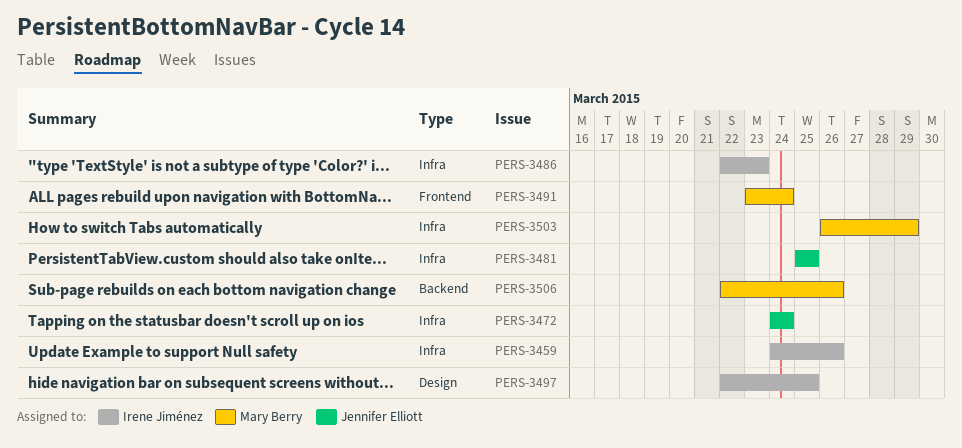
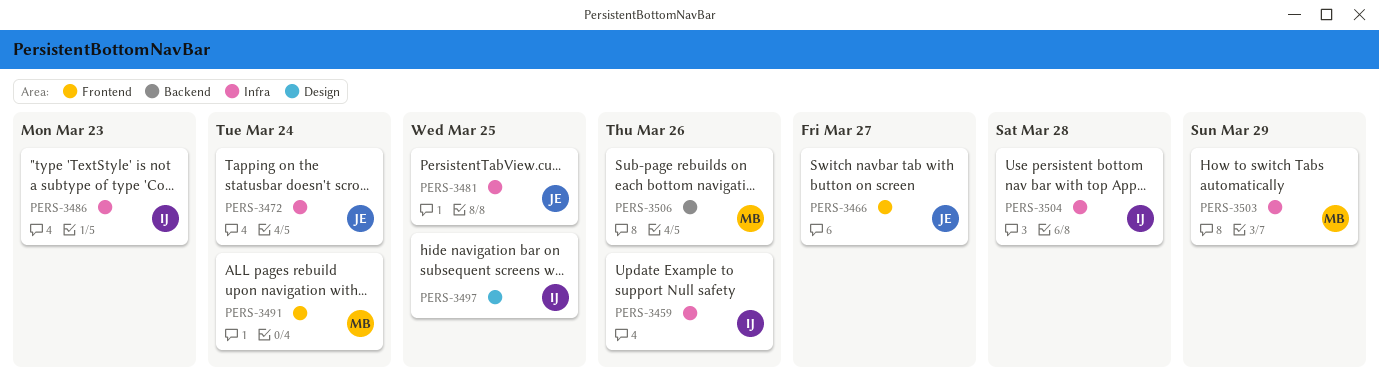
PERS-3466: none -> present
PERS-3504: none -> present

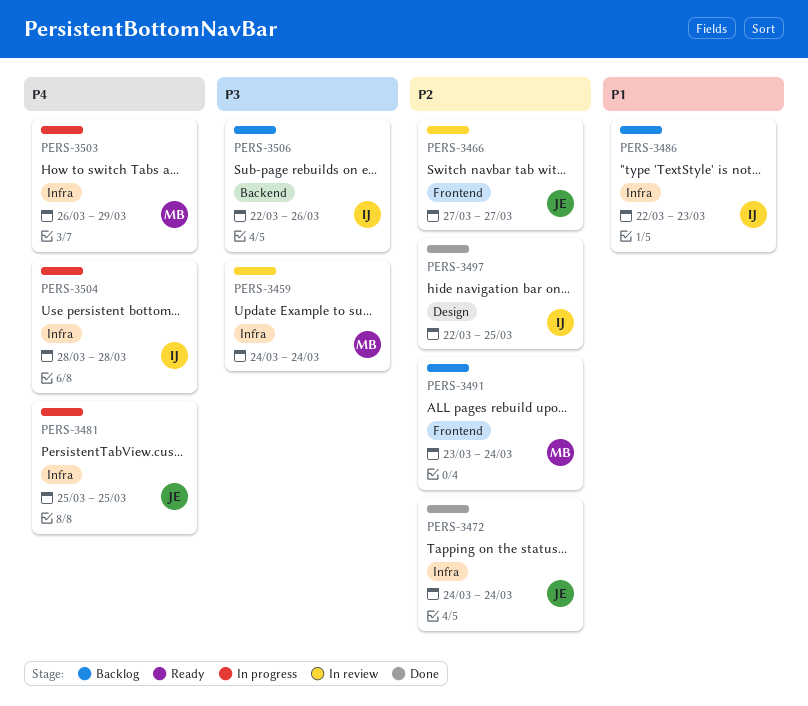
PERS-3459, owner: IJ -> MB
PERS-3459, due: Mar 26 -> Mar 24
PERS-3506, owner: MB -> IJ

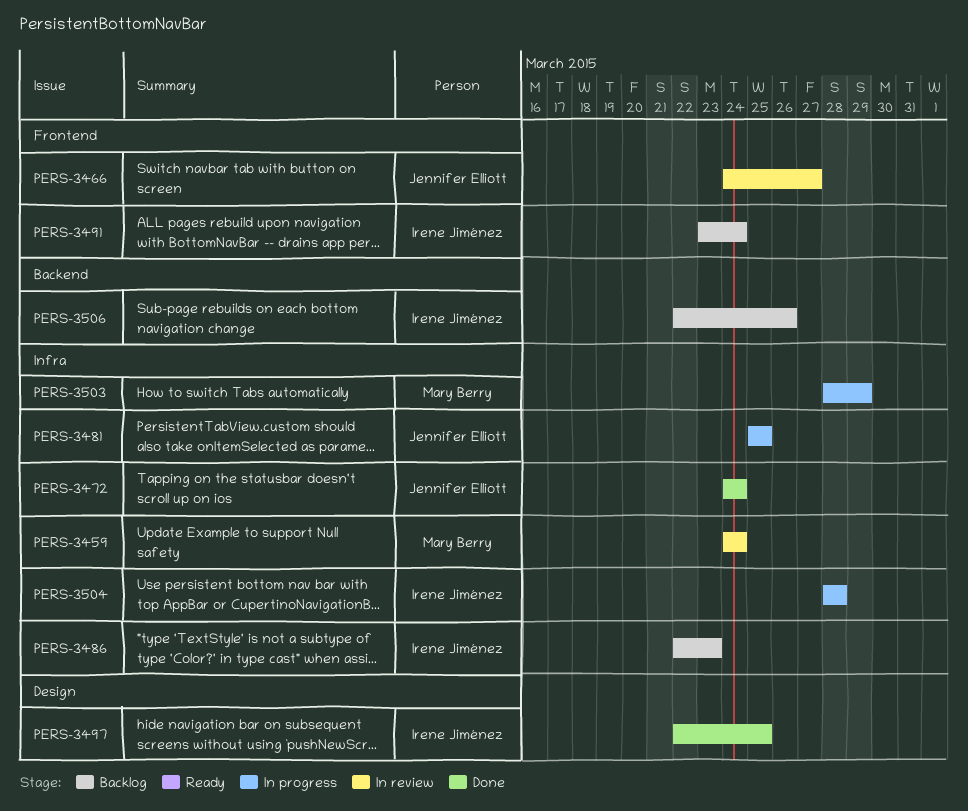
PERS-3466, start: Mar 27 -> Mar 24
PERS-3491, owner: Mary Berry -> Irene Jiménez
PERS-3503, start: Mar 26 -> Mar 28

